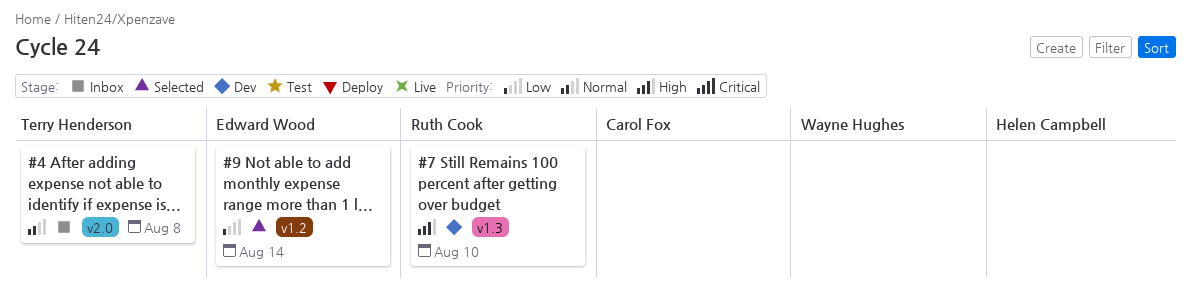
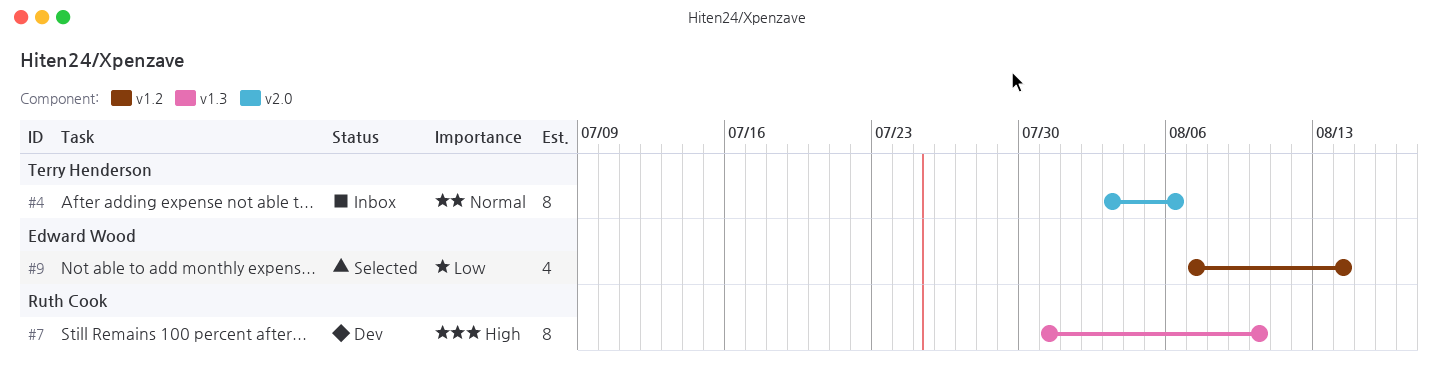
#4, due: Aug 8 -> Aug 6

